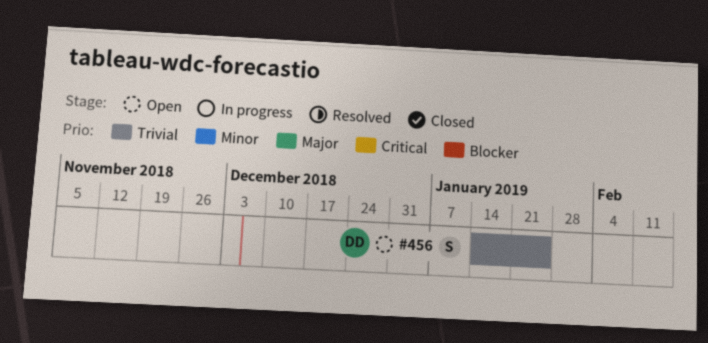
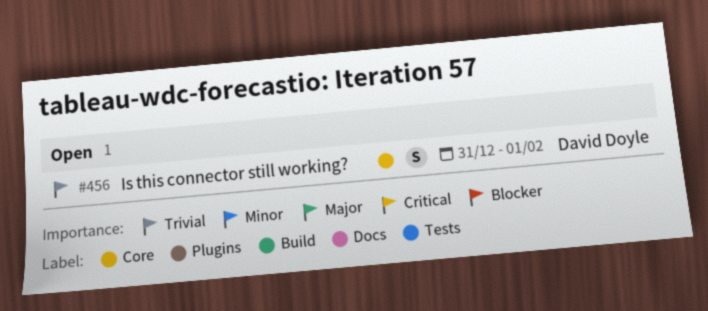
#456, start: Jan 14 -> Dec 31
#456, due: Jan 25 -> Feb 1

